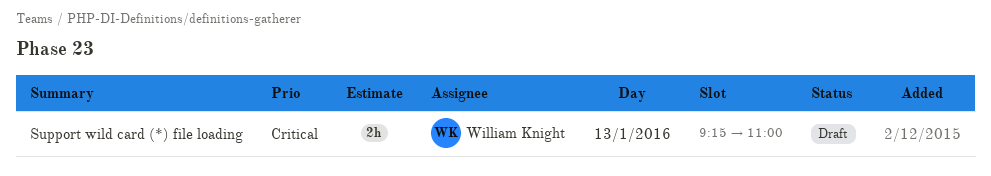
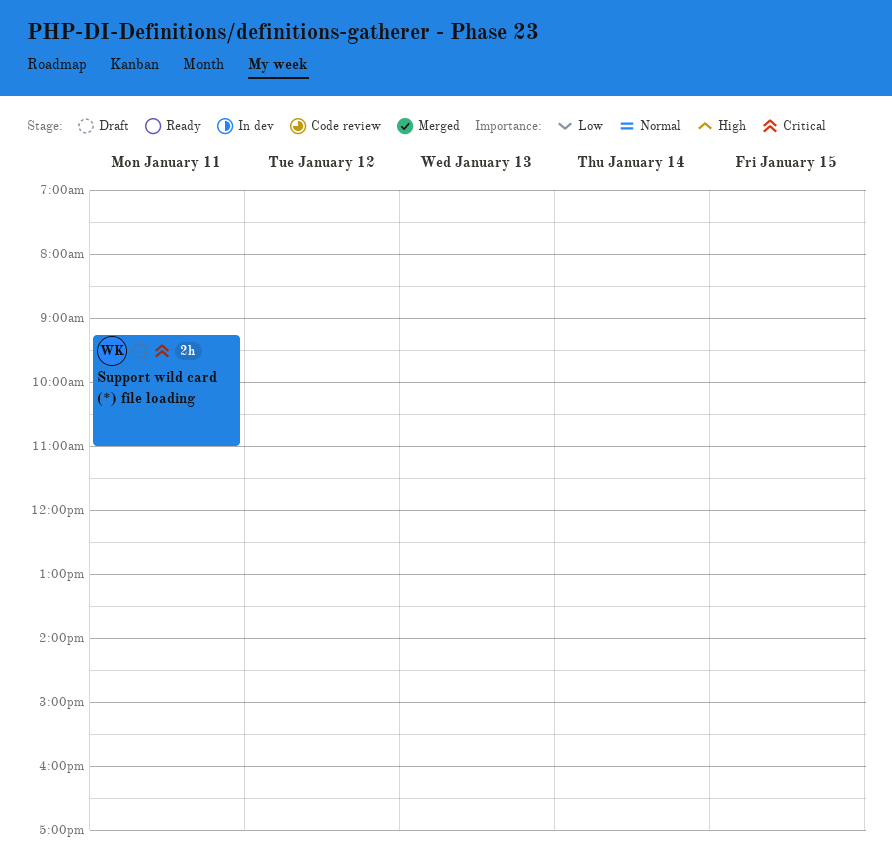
Support wild card (*) file loading, day: Jan 13 -> Jan 11

